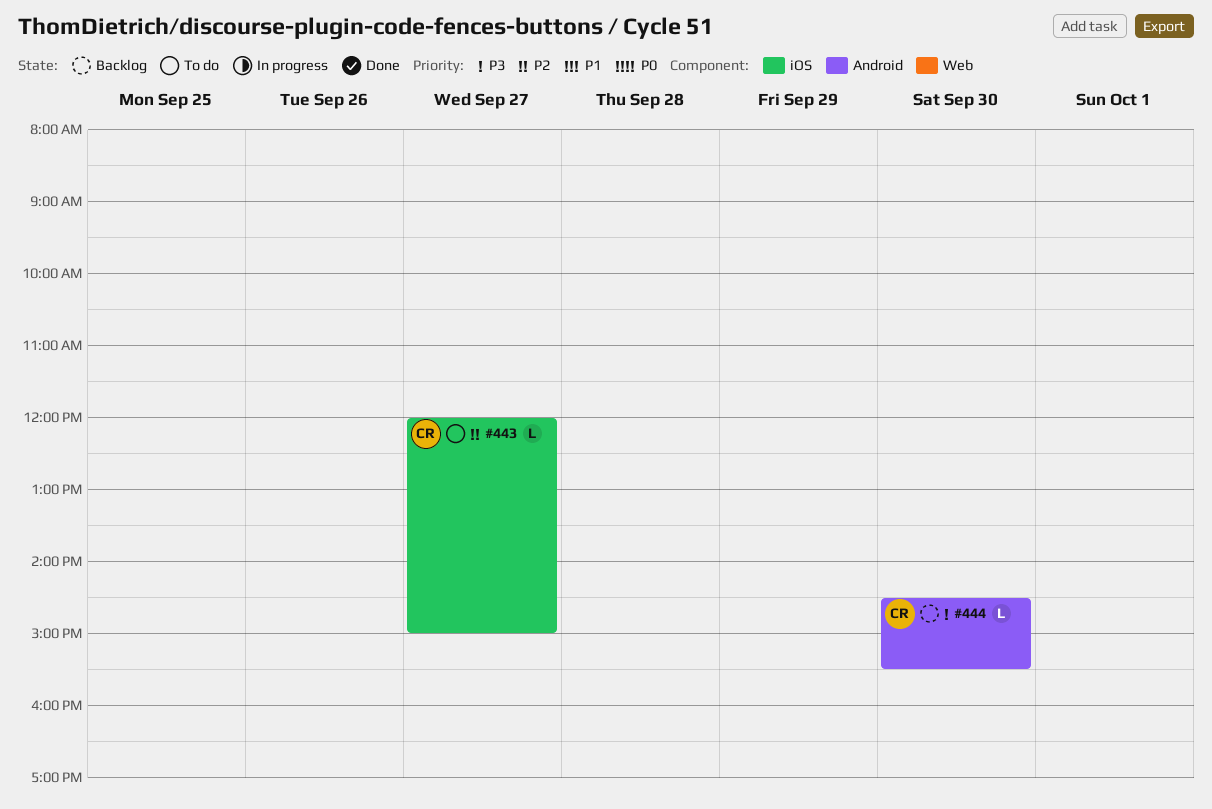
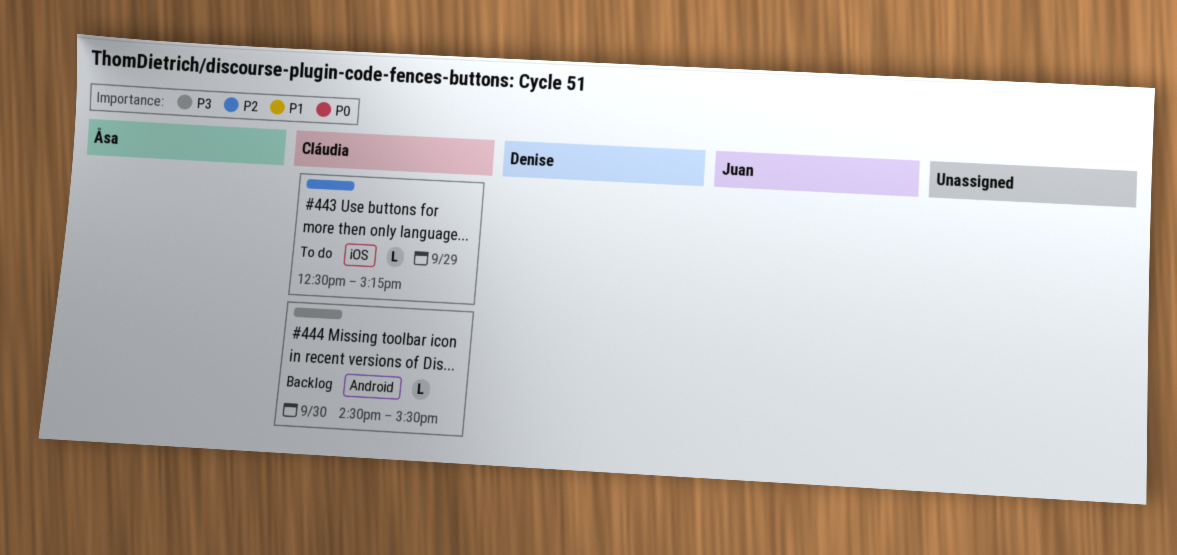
#443, day: Sep 27 -> Sep 29
#443, begins: 12:00 -> 12:30
#443, ends: 15:00 -> 15:15

